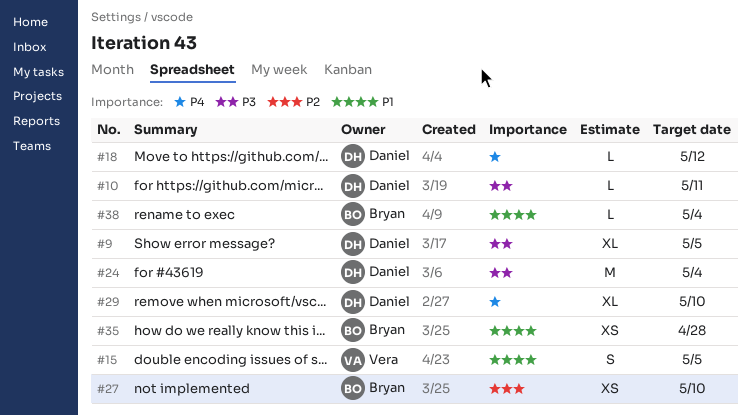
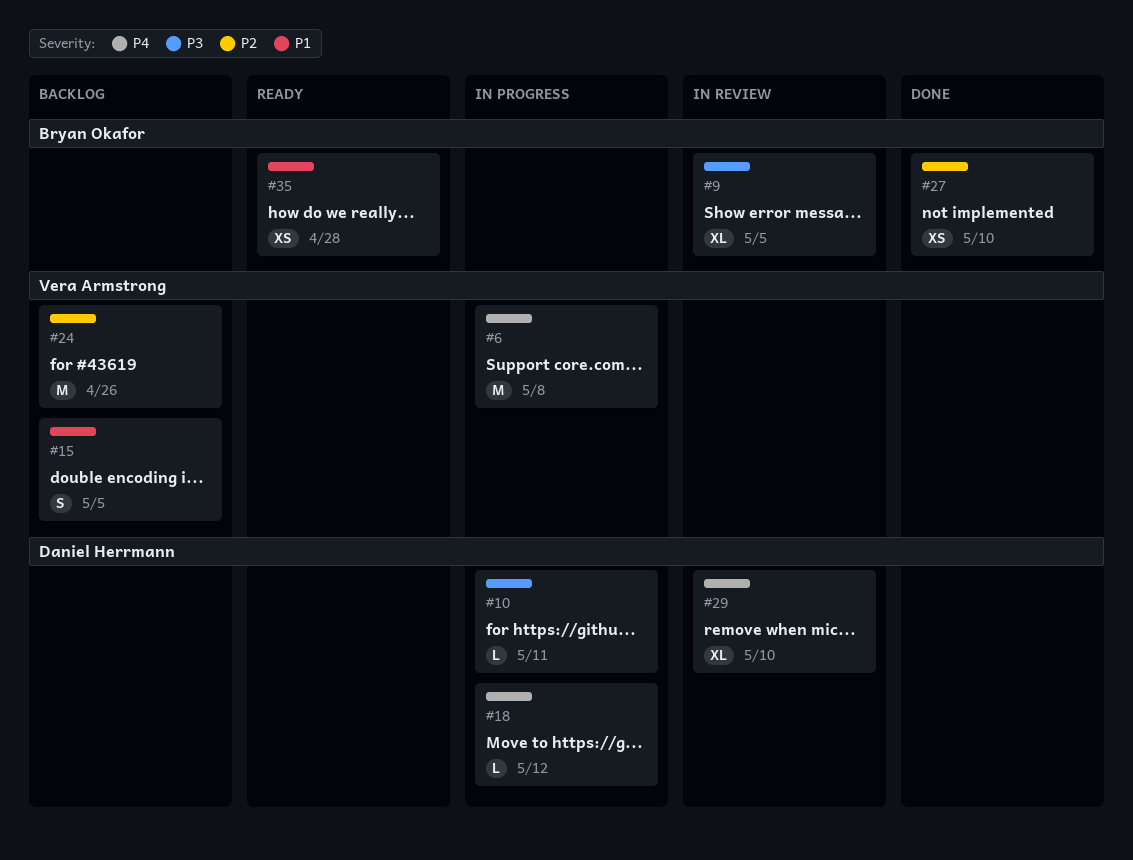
#6: none -> present
#9, owner: Daniel Herrmann -> Bryan Okafor
#24, owner: Daniel Herrmann -> Vera Armstrong
#24, priority: P3 -> P2
#24, due: May 4 -> Apr 26
#38: present -> none

